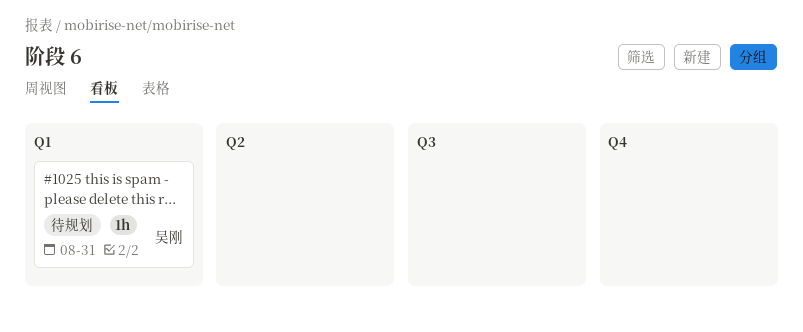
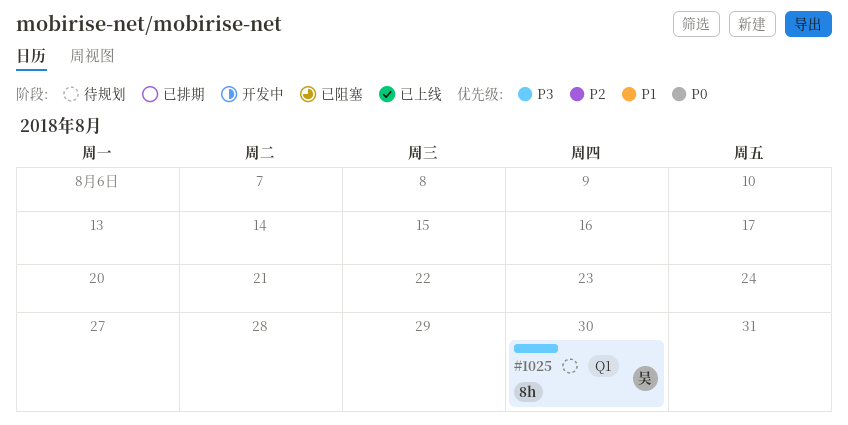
#1025, estimate: 1h -> 8h
#1025, due: Aug 31 -> Aug 30

